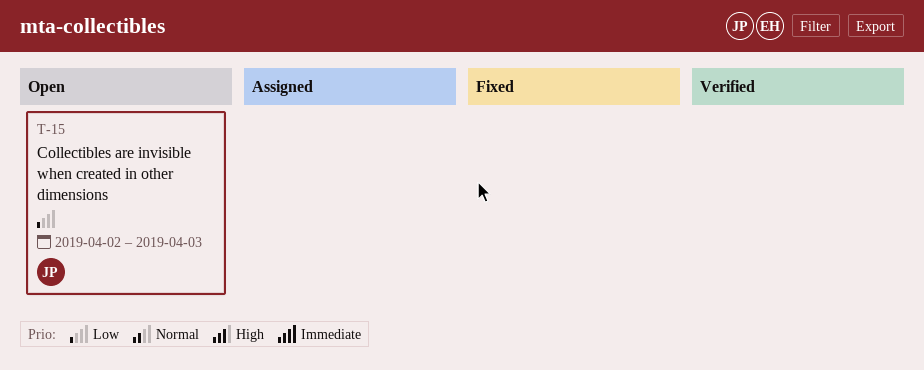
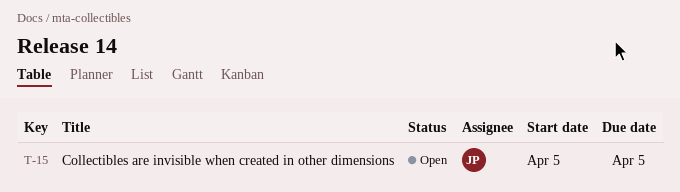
T-15, start: Apr 2 -> Apr 5
T-15, due: Apr 3 -> Apr 5

